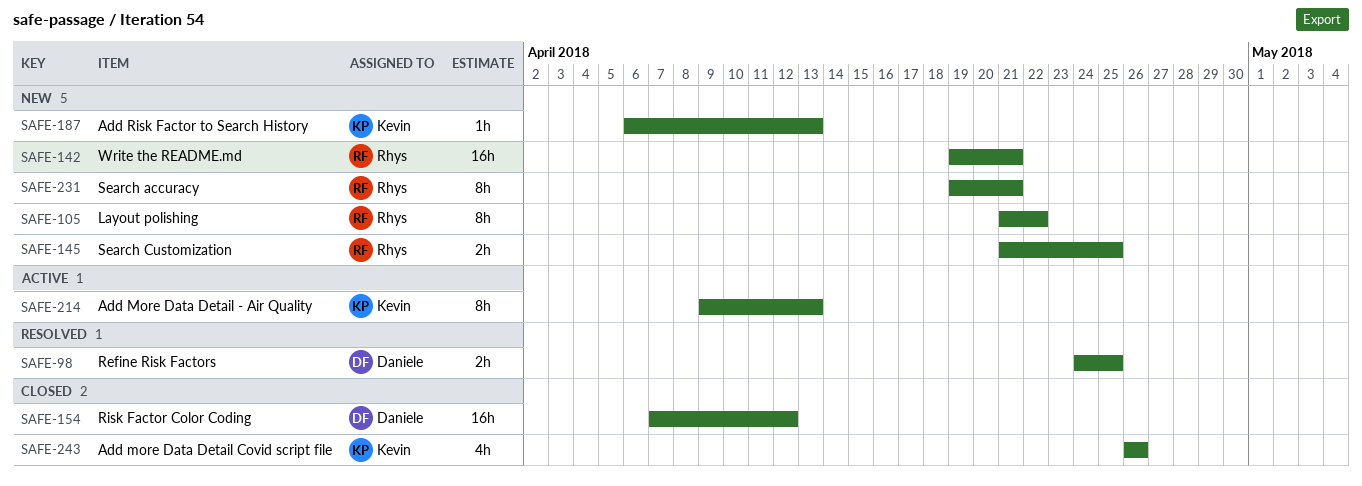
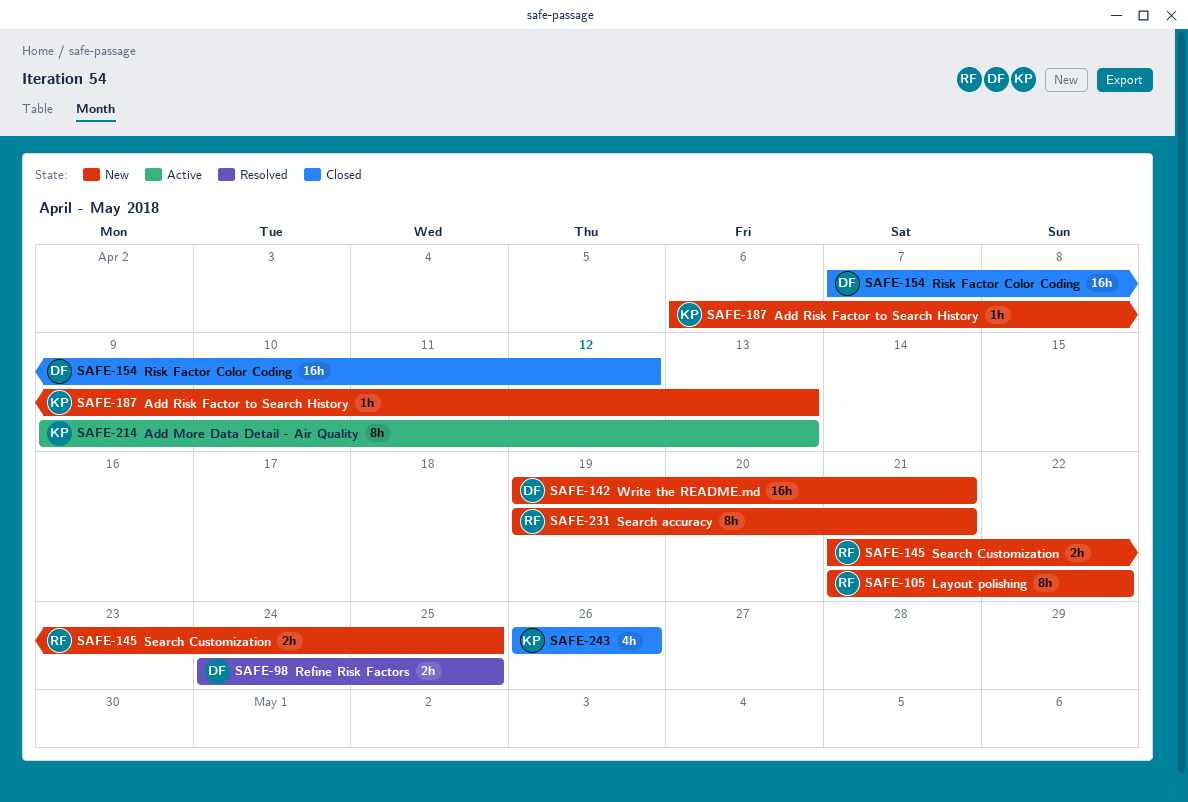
SAFE-142, owner: Rhys -> Daniele

